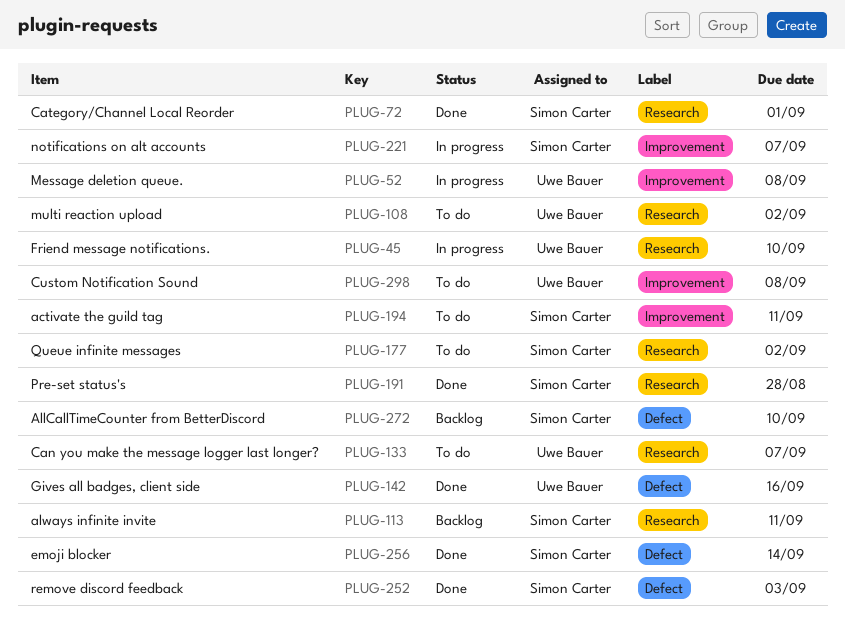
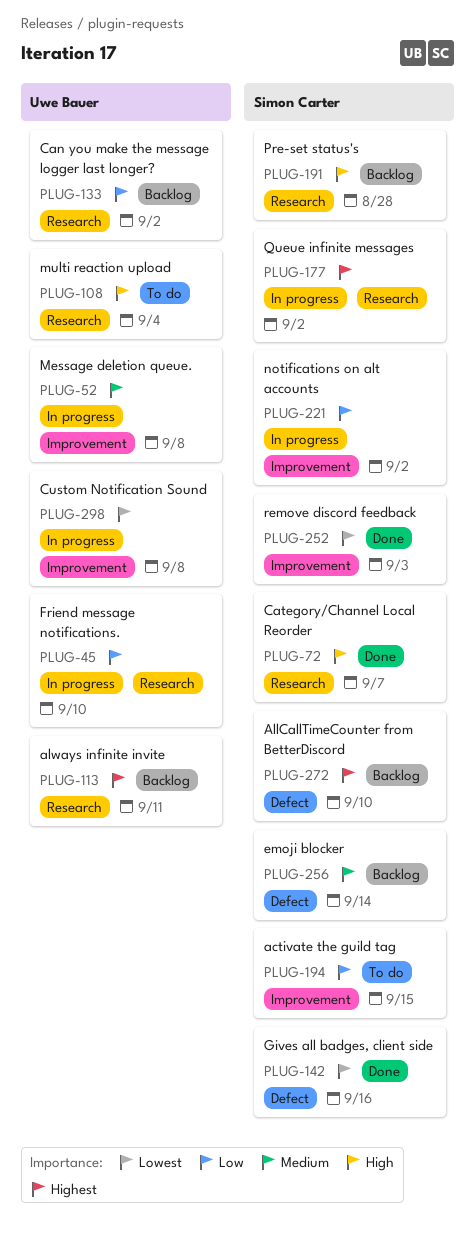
PLUG-72, due: Sep 1 -> Sep 7
PLUG-108, due: Sep 2 -> Sep 4
PLUG-113, owner: Simon Carter -> Uwe Bauer
PLUG-133, status: To do -> Backlog
PLUG-133, due: Sep 7 -> Sep 2
PLUG-142, owner: Uwe Bauer -> Simon Carter
PLUG-177, status: To do -> In progress
PLUG-191, status: Done -> Backlog
PLUG-194, due: Sep 11 -> Sep 15
PLUG-221, due: Sep 7 -> Sep 2
PLUG-252, label: Defect -> Improvement
PLUG-256, status: Done -> Backlog
PLUG-298, status: To do -> In progress

